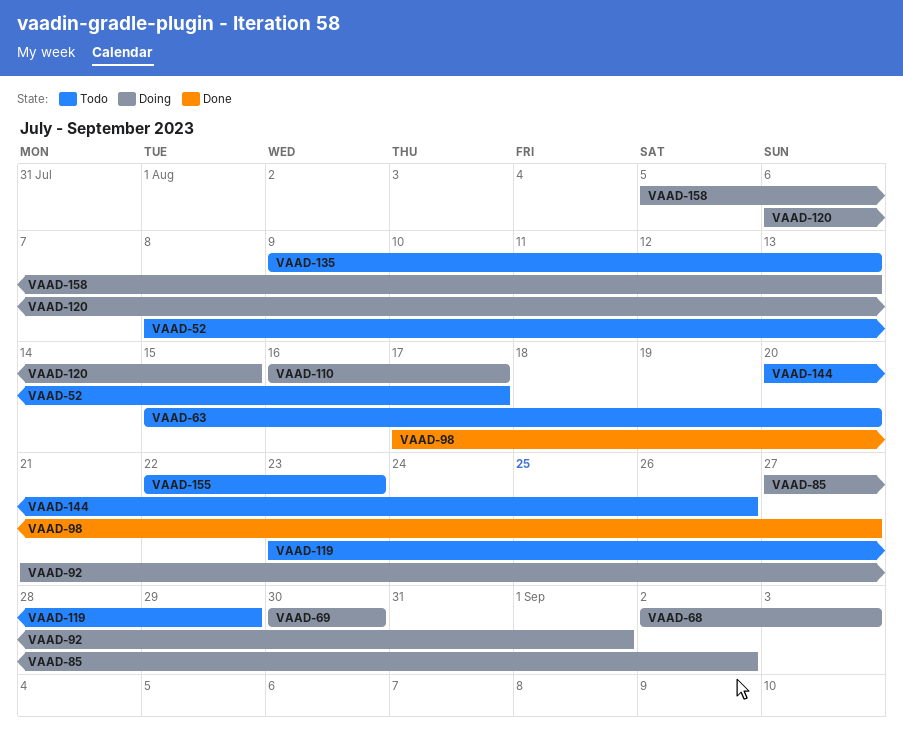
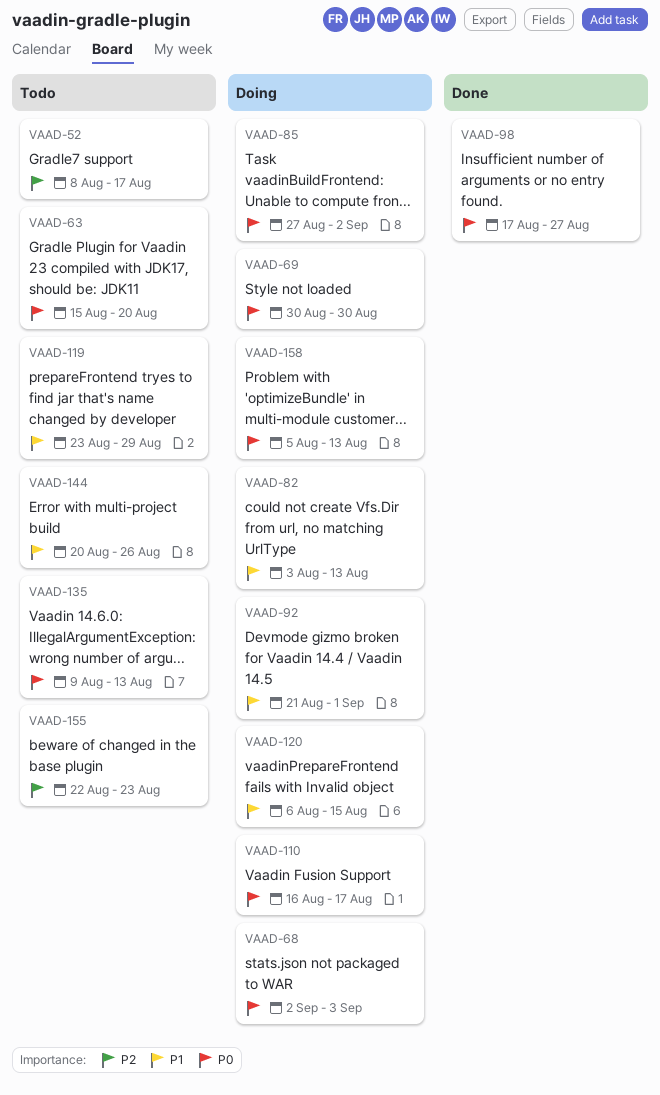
VAAD-82: none -> present

